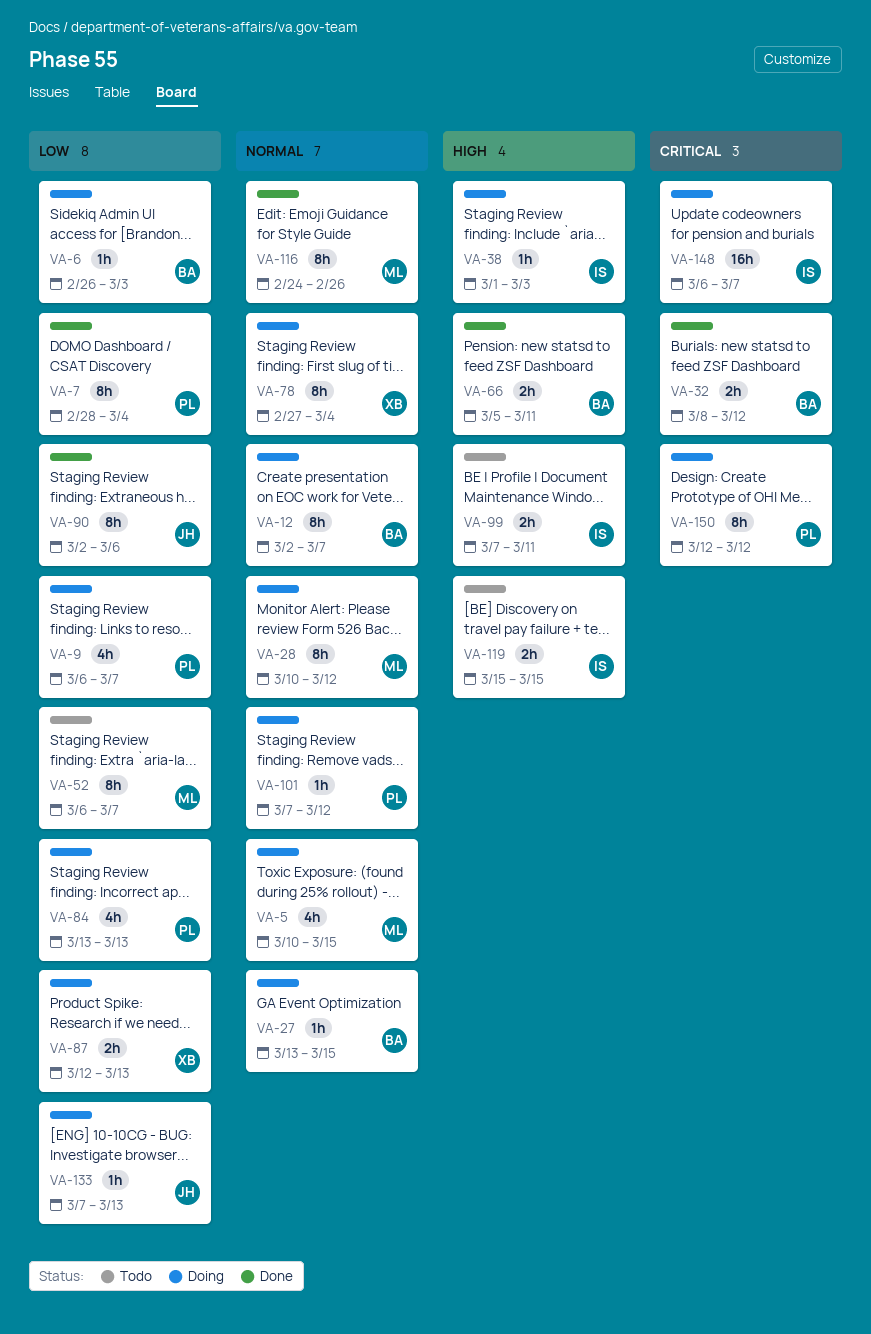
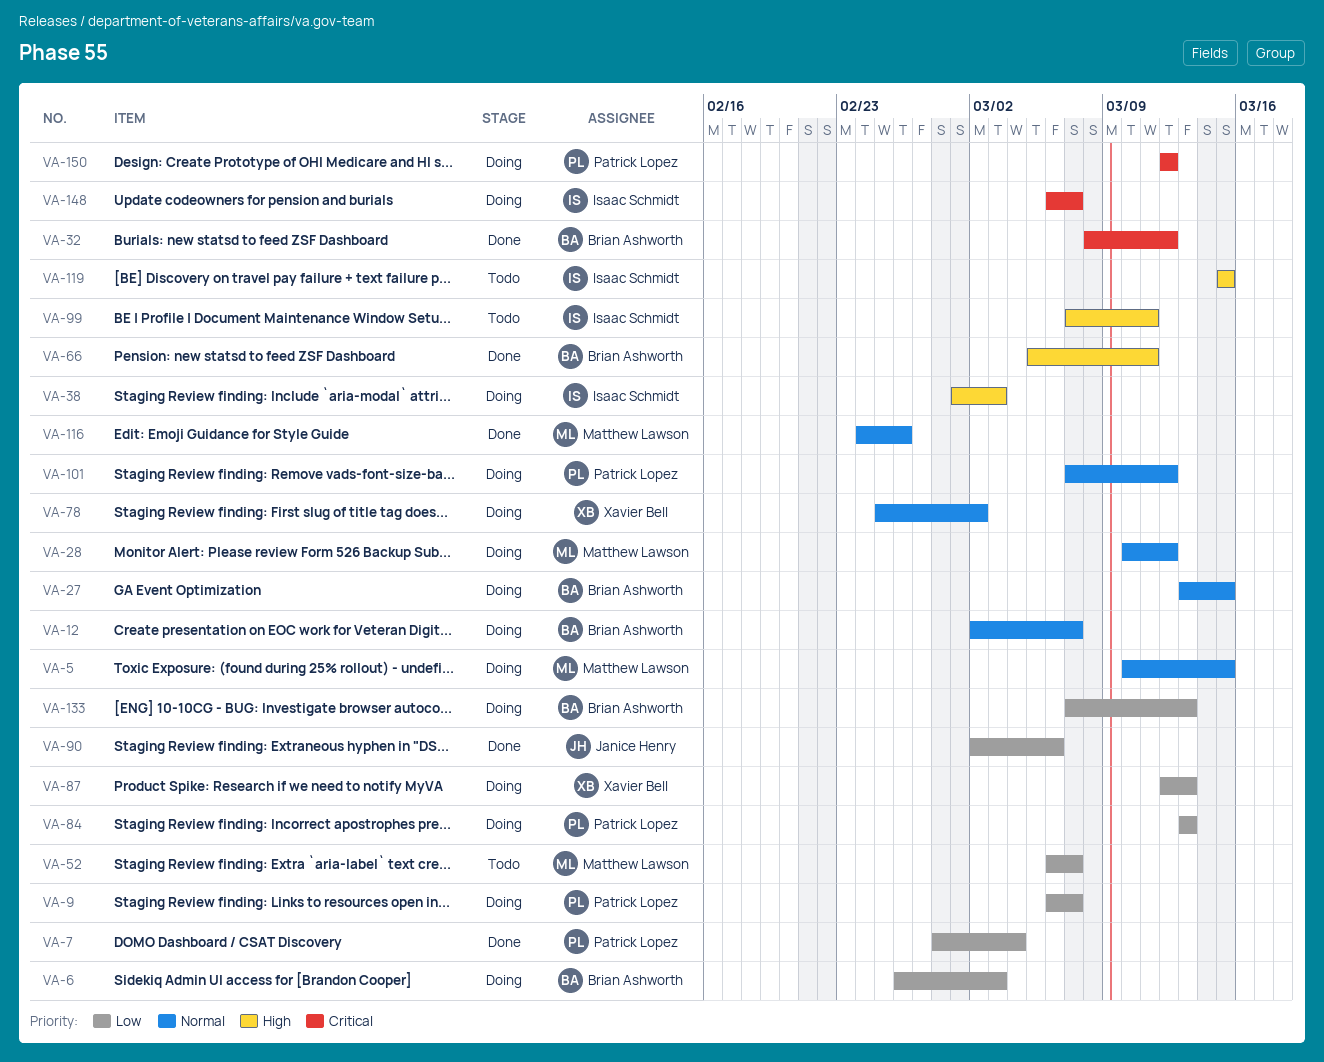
VA-78, start: Feb 27 -> Feb 25
VA-78, due: Mar 4 -> Mar 2
VA-133, owner: Janice Henry -> Brian Ashworth

